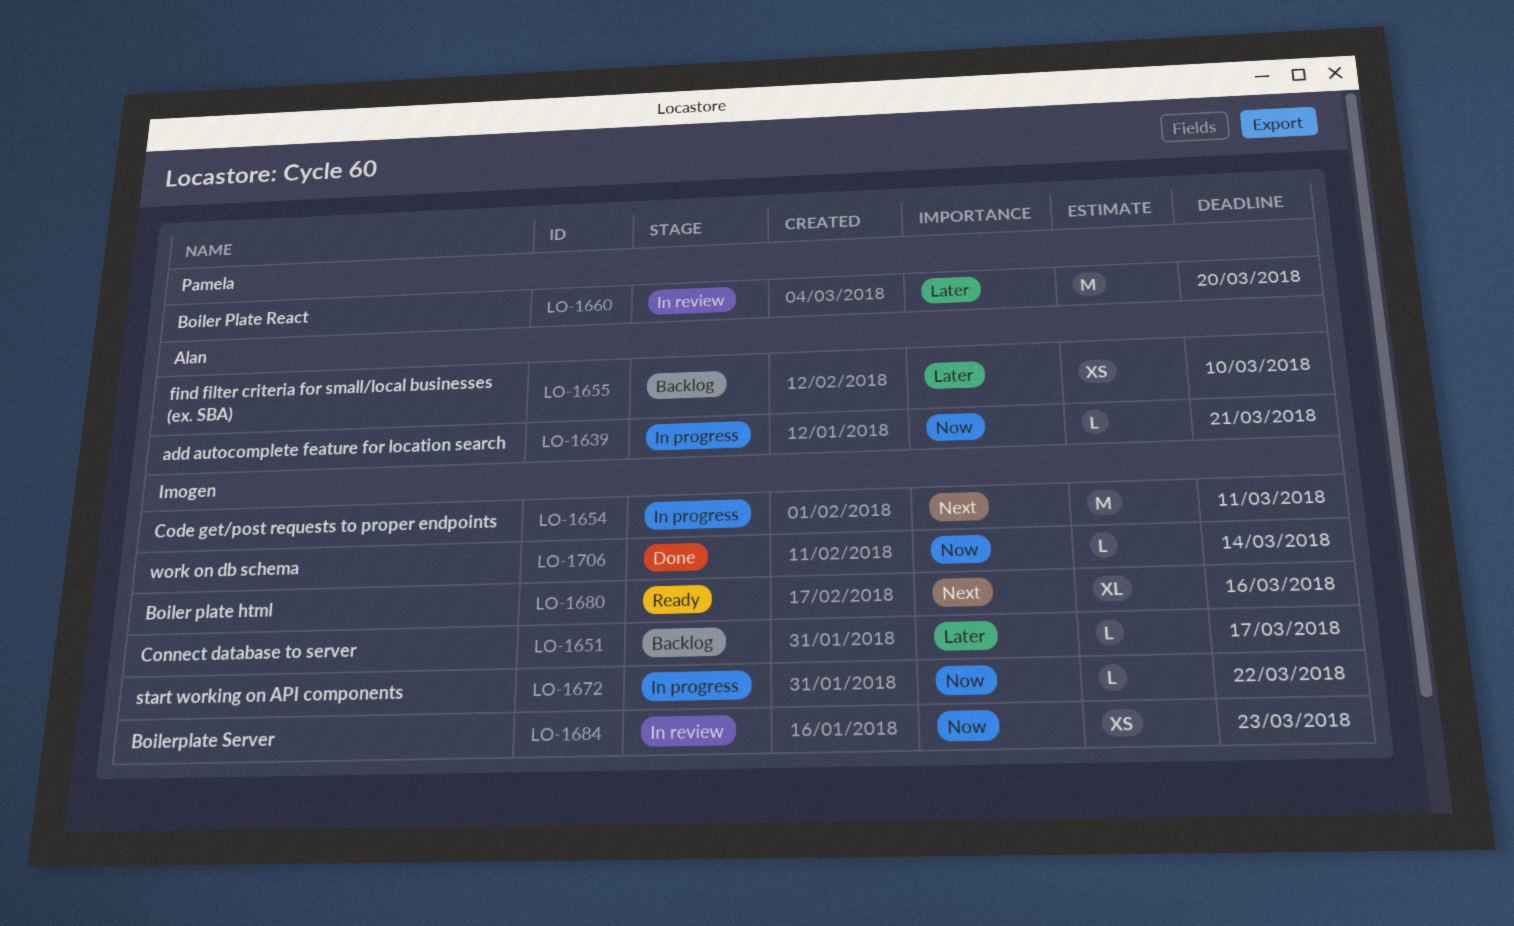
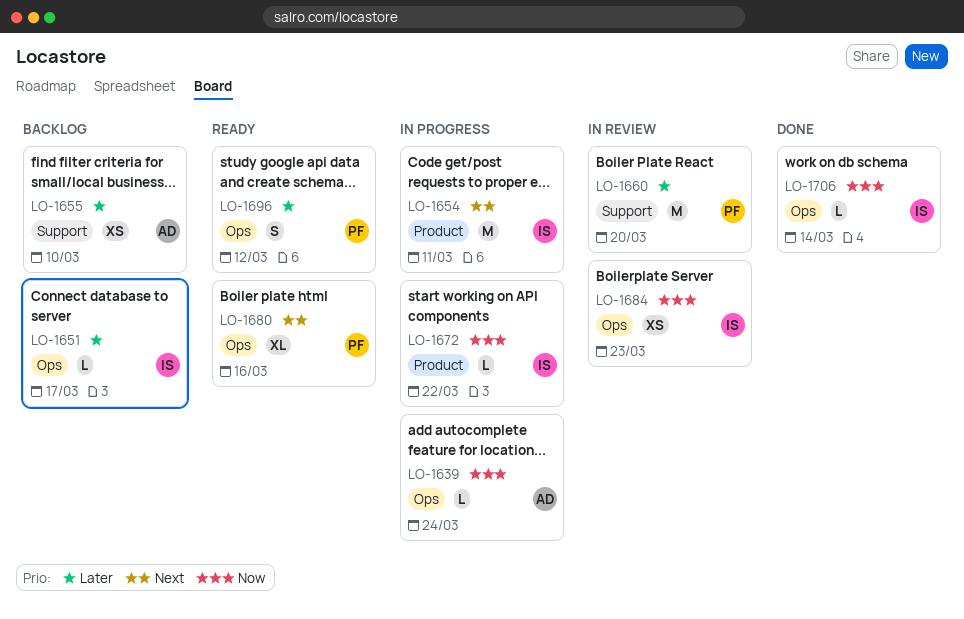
LO-1639, due: Mar 21 -> Mar 24
LO-1680, owner: Imogen -> Pamela
LO-1696: none -> present

